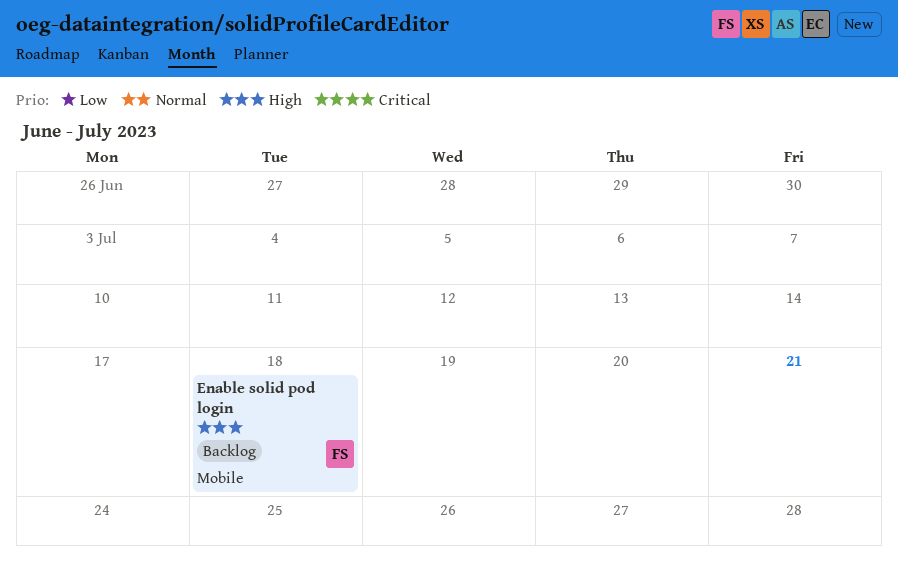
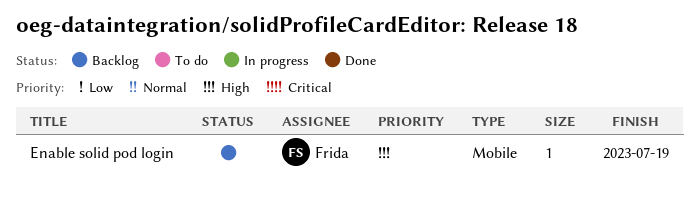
Enable solid pod login, due: Jul 18 -> Jul 19

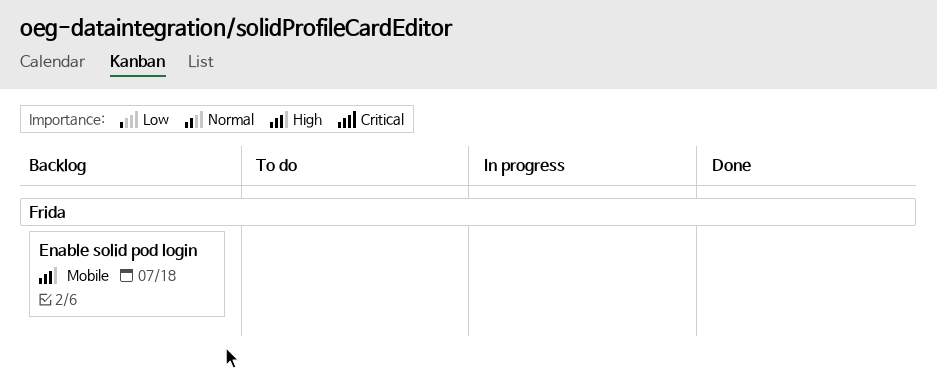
Enable solid pod login, due: Jul 19 -> Jul 18

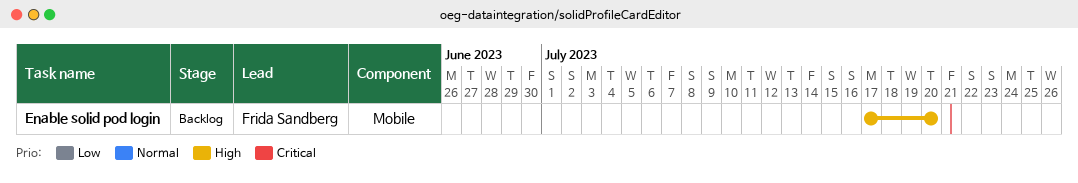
Enable solid pod login, due: Jul 18 -> Jul 20

